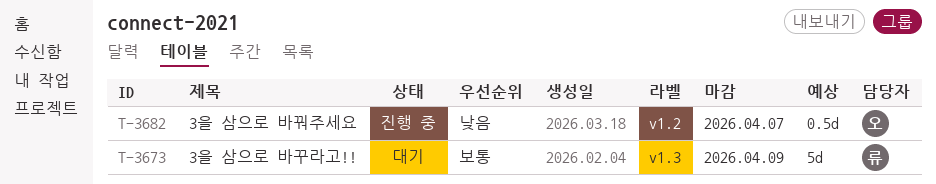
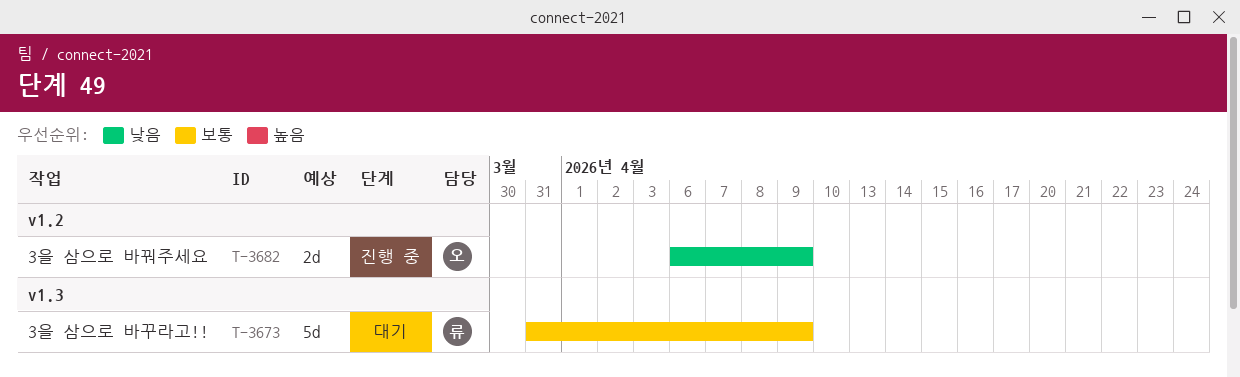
T-3682, estimate: 0.5d -> 2d
T-3682, due: Apr 7 -> Apr 9

